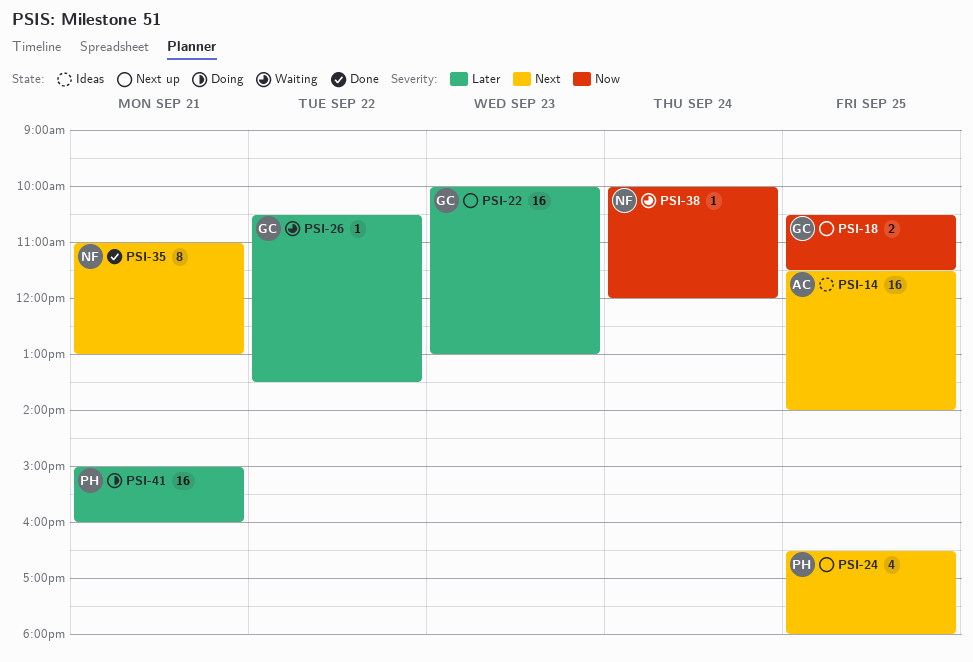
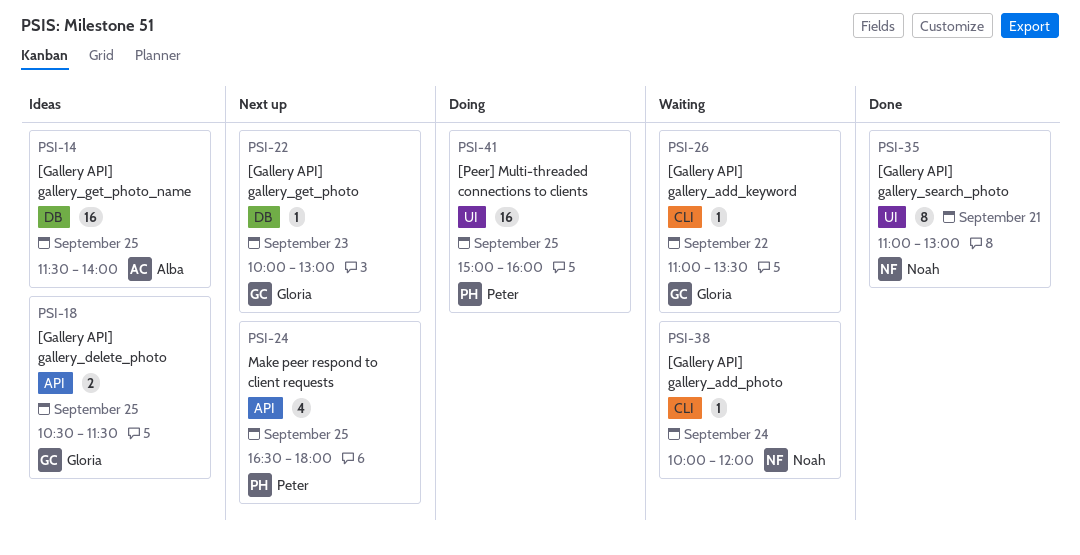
PSI-18, status: Next up -> Ideas
PSI-22, estimate: 16 -> 1
PSI-26, begins: 10:30 -> 11:00
PSI-41, day: Sep 21 -> Sep 25

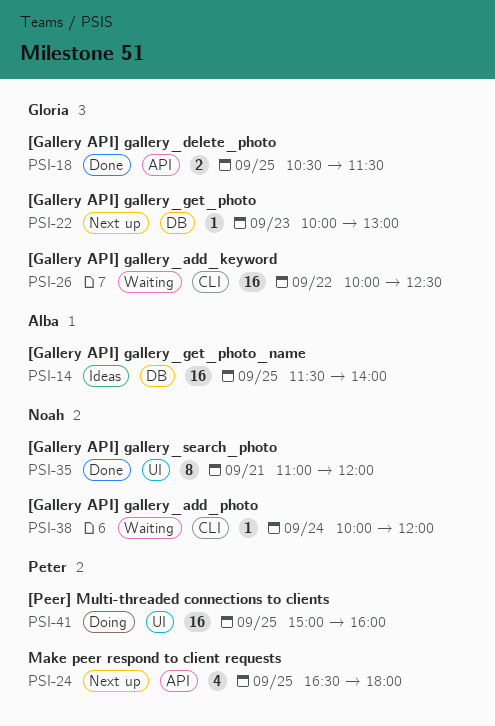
PSI-18, status: Ideas -> Done
PSI-26, estimate: 1 -> 16
PSI-26, begins: 11:00 -> 10:00
PSI-26, ends: 13:30 -> 12:30
PSI-35, ends: 13:00 -> 12:00

